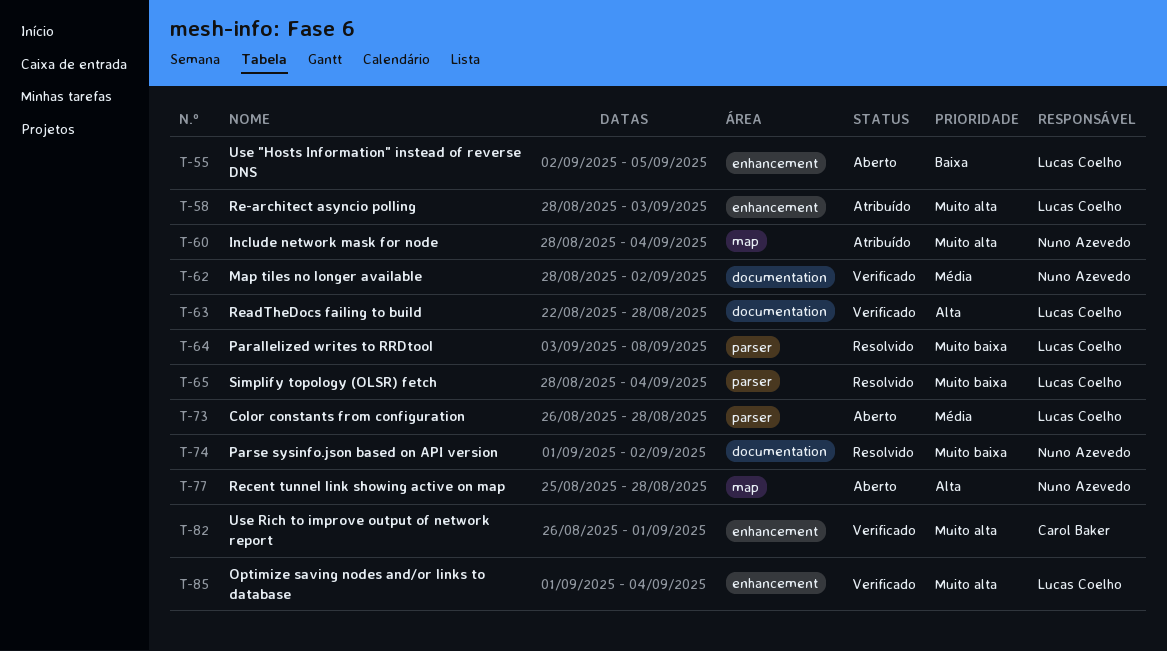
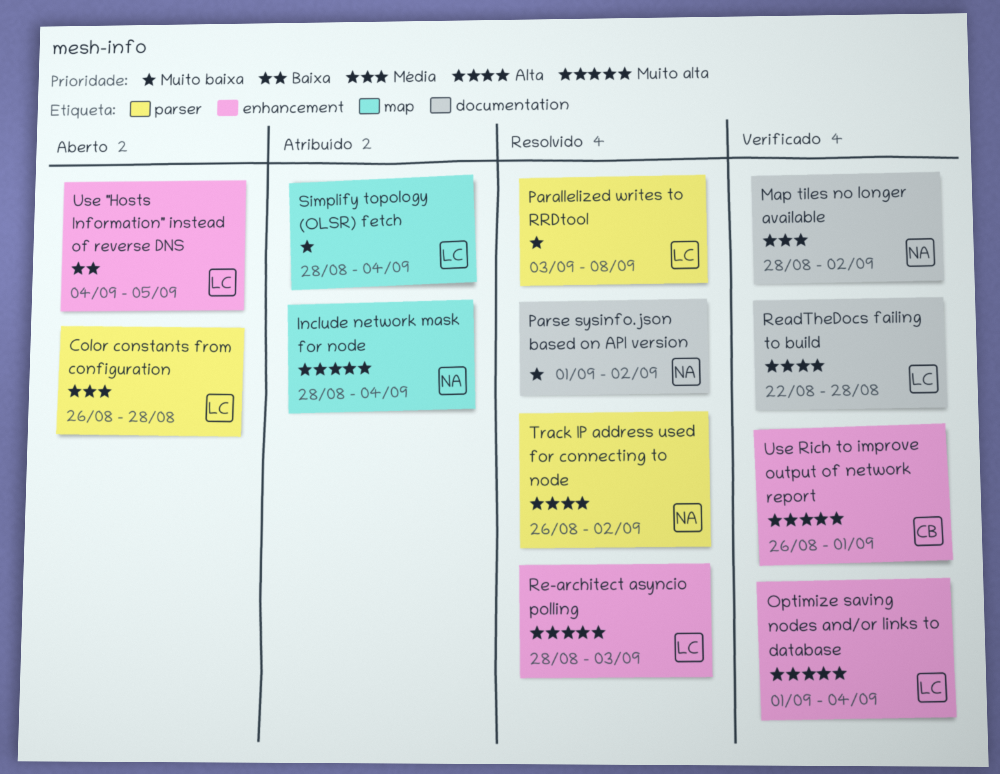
Re-architect asyncio polling, status: Atribuído -> Resolvido
Recent tunnel link showing active on map: present -> none
Simplify topology (OLSR) fetch, status: Resolvido -> Atribuído
Simplify topology (OLSR) fetch, label: parser -> map
Track IP address used for connecting to node: none -> present
Use "Hosts Information" instead of reverse DNS, start: Sep 2 -> Sep 4

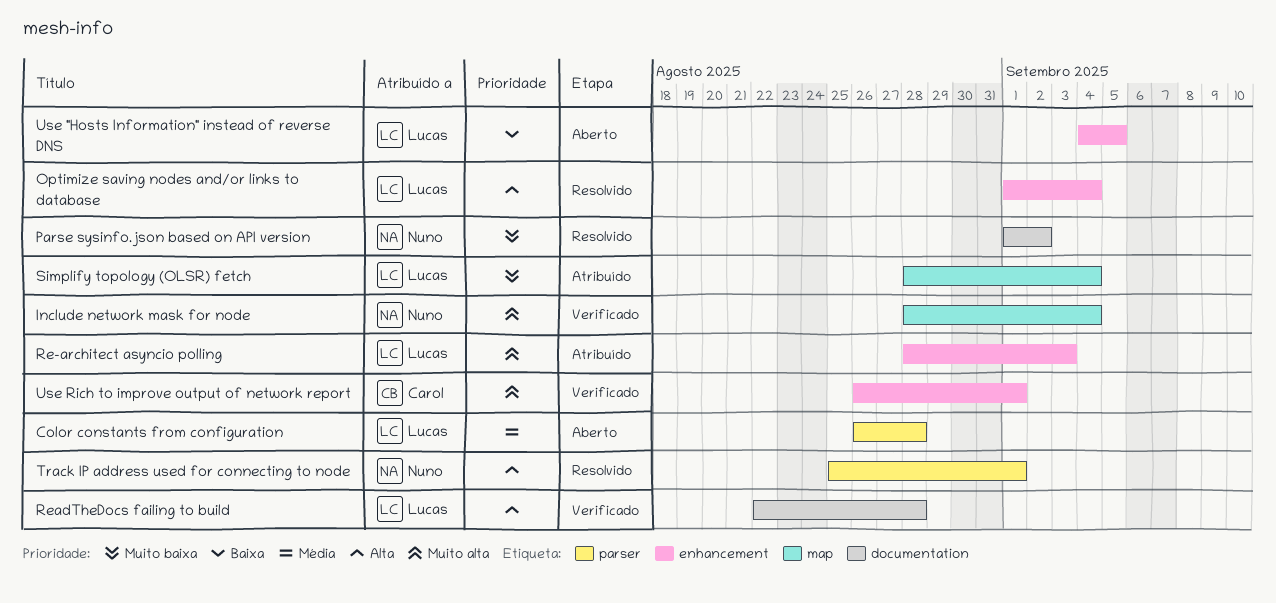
Include network mask for node, status: Atribuído -> Verificado
Map tiles no longer available: present -> none
Optimize saving nodes and/or links to database, status: Verificado -> Resolvido
Optimize saving nodes and/or links to database, priority: Muito alta -> Alta
Parallelized writes to RRDtool: present -> none
Re-architect asyncio polling, status: Resolvido -> Atribuído
Track IP address used for connecting to node, start: Aug 26 -> Aug 25
Track IP address used for connecting to node, due: Sep 2 -> Sep 1

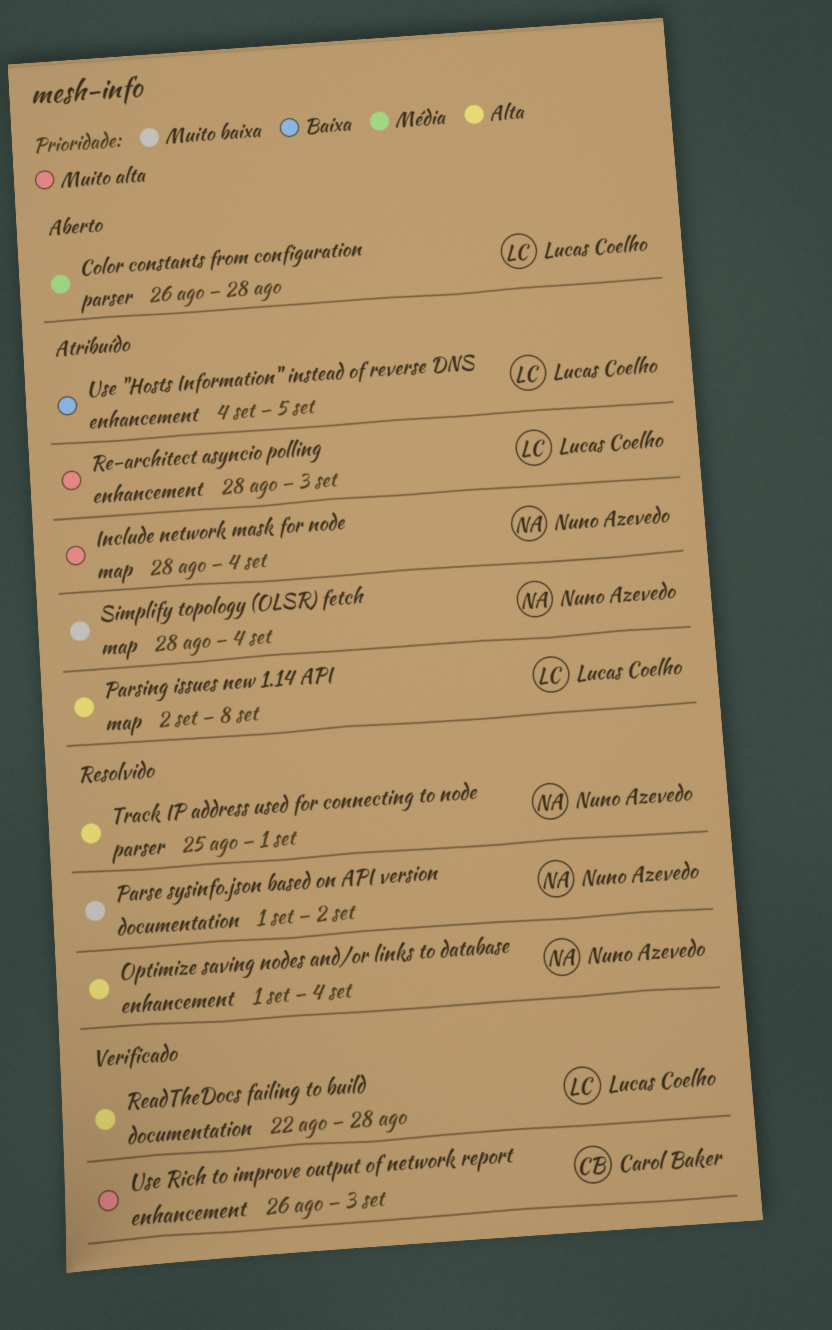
Include network mask for node, status: Verificado -> Atribuído
Optimize saving nodes and/or links to database, owner: Lucas Coelho -> Nuno Azevedo
Parsing issues new 1.14 API: none -> present
Simplify topology (OLSR) fetch, owner: Lucas Coelho -> Nuno Azevedo
Use "Hosts Information" instead of reverse DNS, status: Aberto -> Atribuído
Use Rich to improve output of network report, due: Sep 1 -> Sep 3

